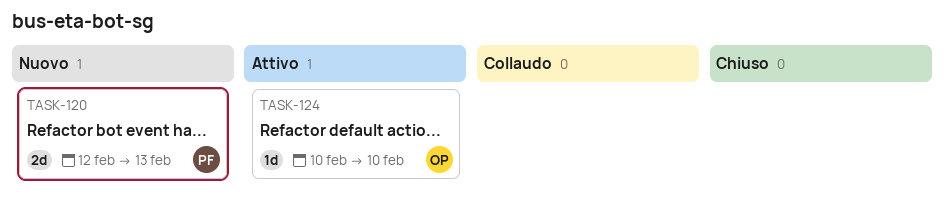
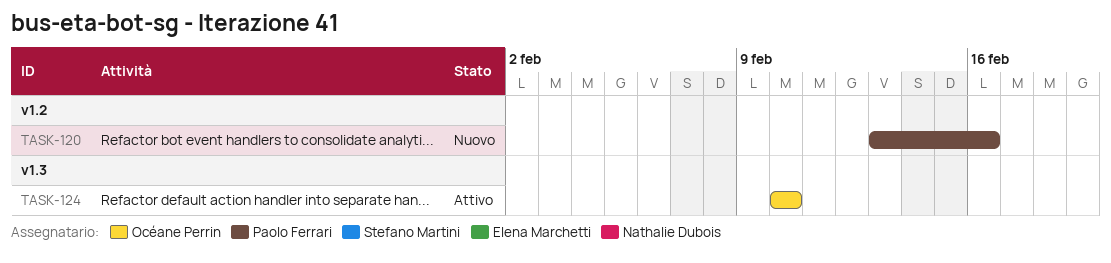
TASK-120, start: Feb 12 -> Feb 13
TASK-120, due: Feb 13 -> Feb 16

